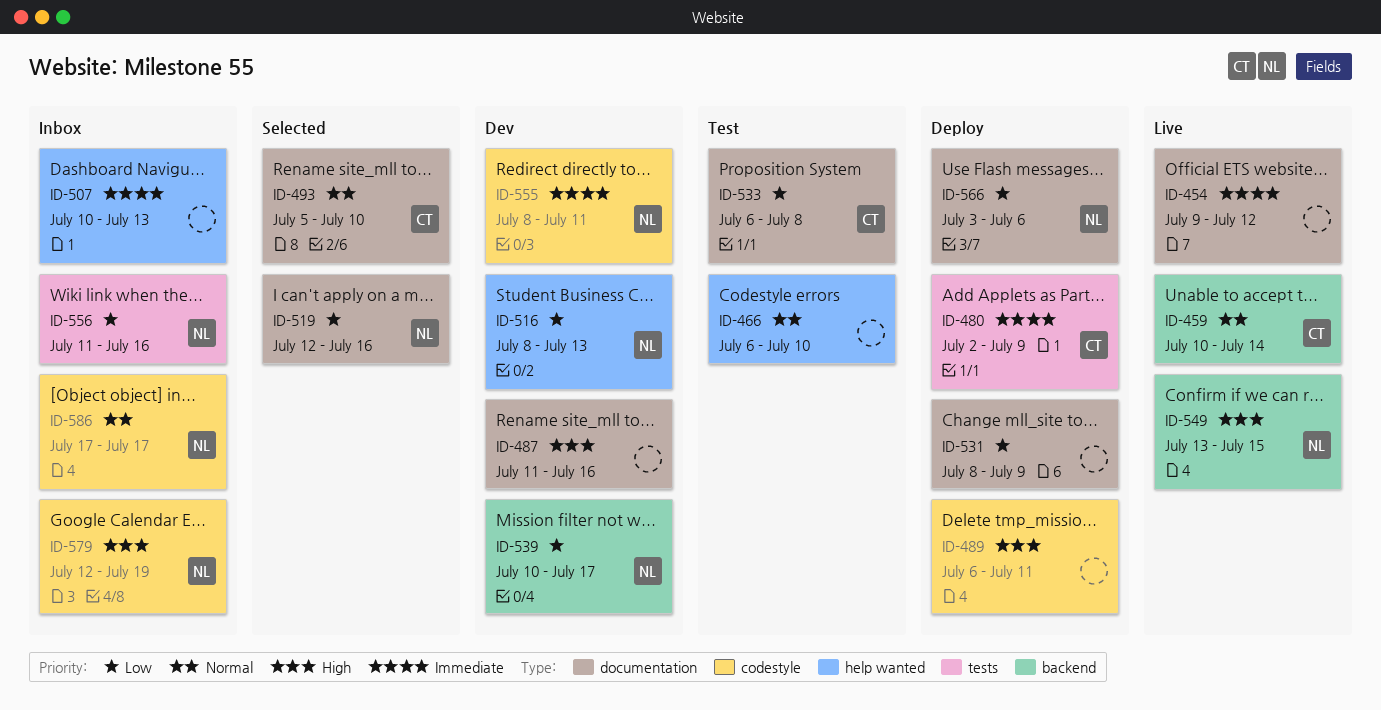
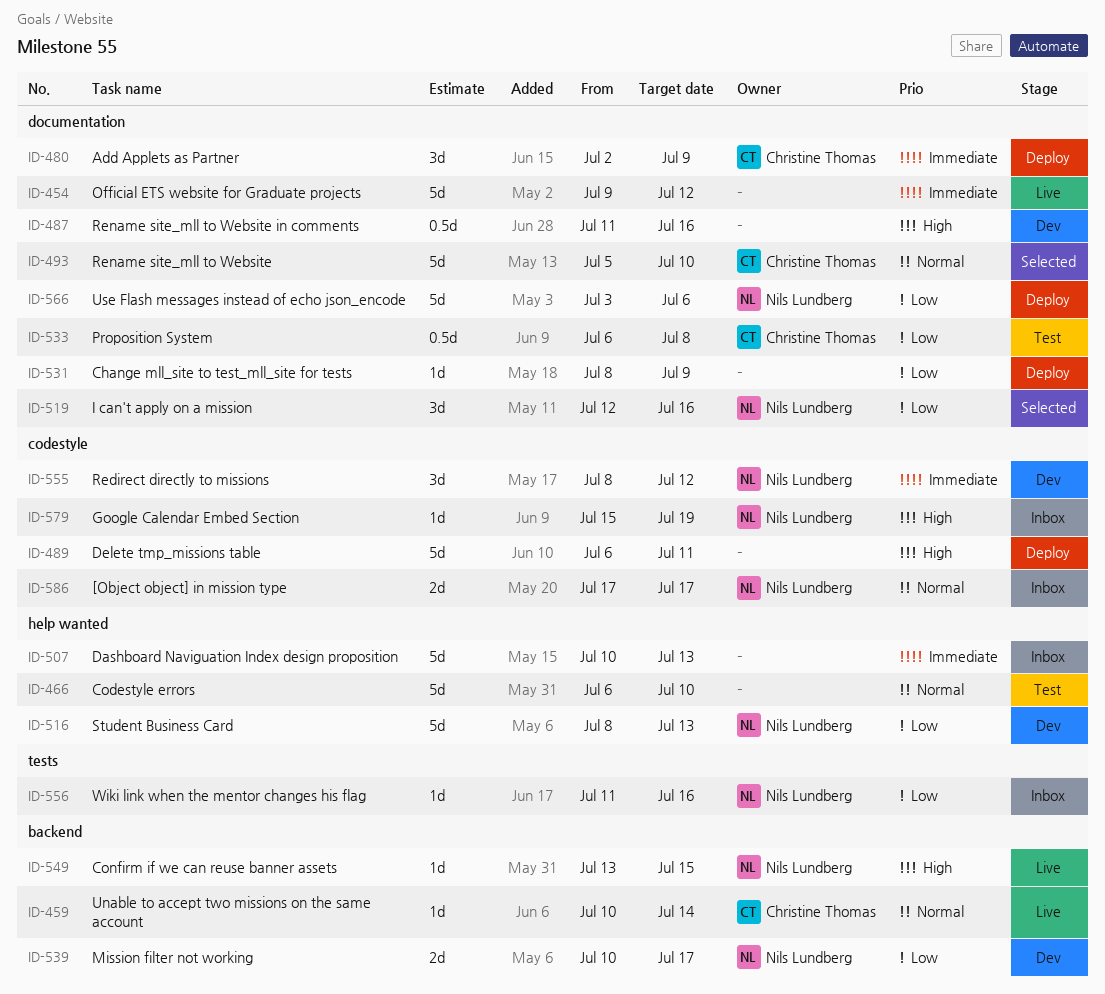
ID-480, label: tests -> documentation
ID-555, due: Jul 11 -> Jul 12
ID-579, start: Jul 12 -> Jul 15

